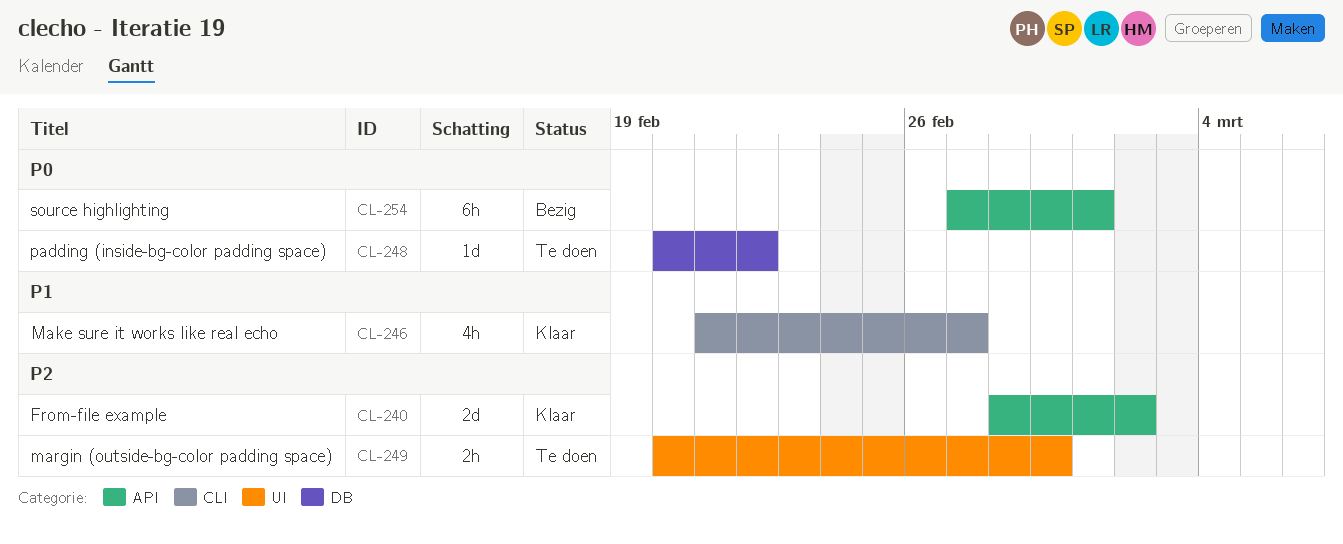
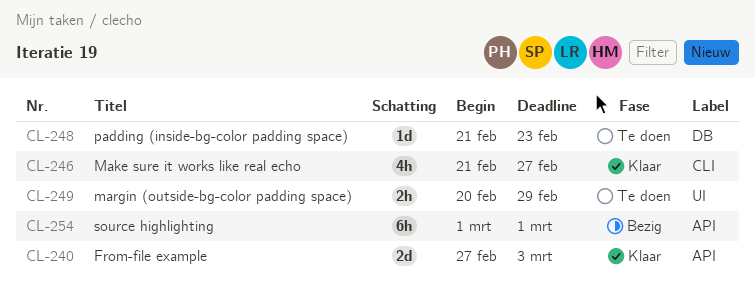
CL-240, start: Feb 28 -> Feb 27
CL-240, due: Mar 2 -> Mar 3
CL-248, start: Feb 20 -> Feb 21
CL-248, due: Feb 22 -> Feb 23
CL-254, start: Feb 27 -> Mar 1

